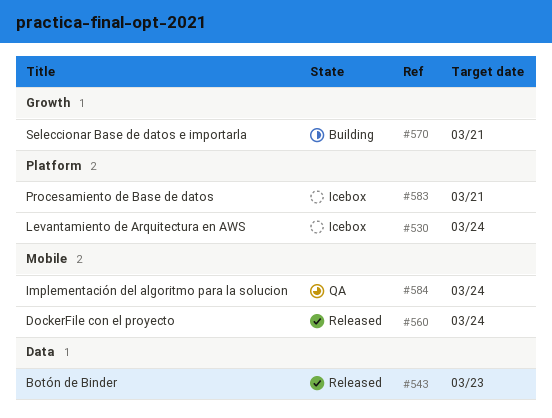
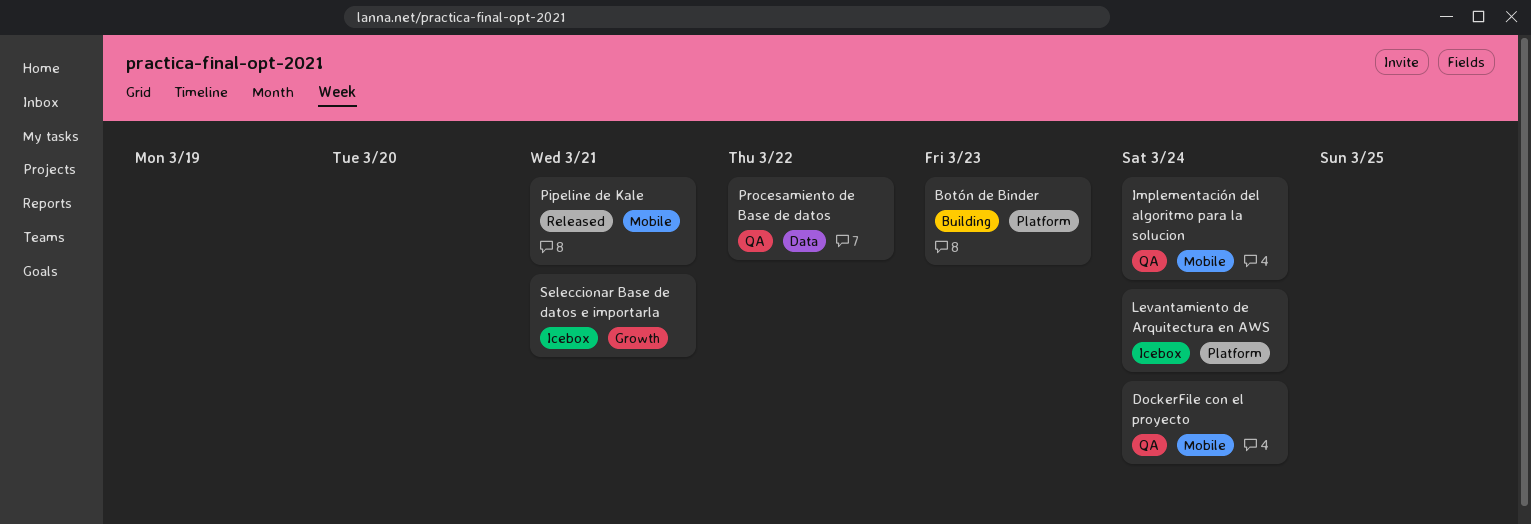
Botón de Binder, status: Released -> Building
Botón de Binder, label: Data -> Platform
DockerFile con el proyecto, status: Released -> QA
Pipeline de Kale: none -> present
Procesamiento de Base de datos, status: Icebox -> QA
Procesamiento de Base de datos, label: Platform -> Data
Procesamiento de Base de datos, due: Mar 21 -> Mar 22
Seleccionar Base de datos e importarla, status: Building -> Icebox

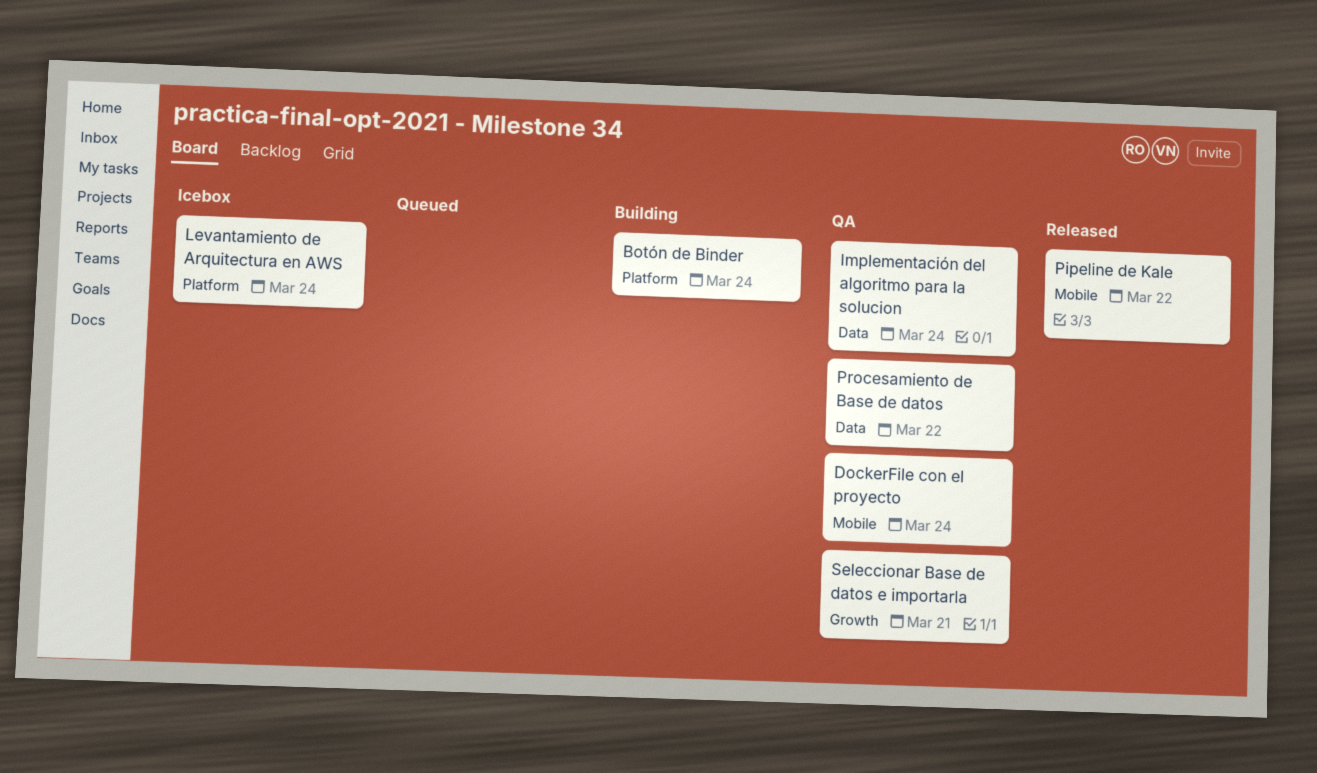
Botón de Binder, due: Mar 23 -> Mar 24
Implementación del algoritmo para la solucion, label: Mobile -> Data
Pipeline de Kale, due: Mar 21 -> Mar 22
Seleccionar Base de datos e importarla, status: Icebox -> QA

